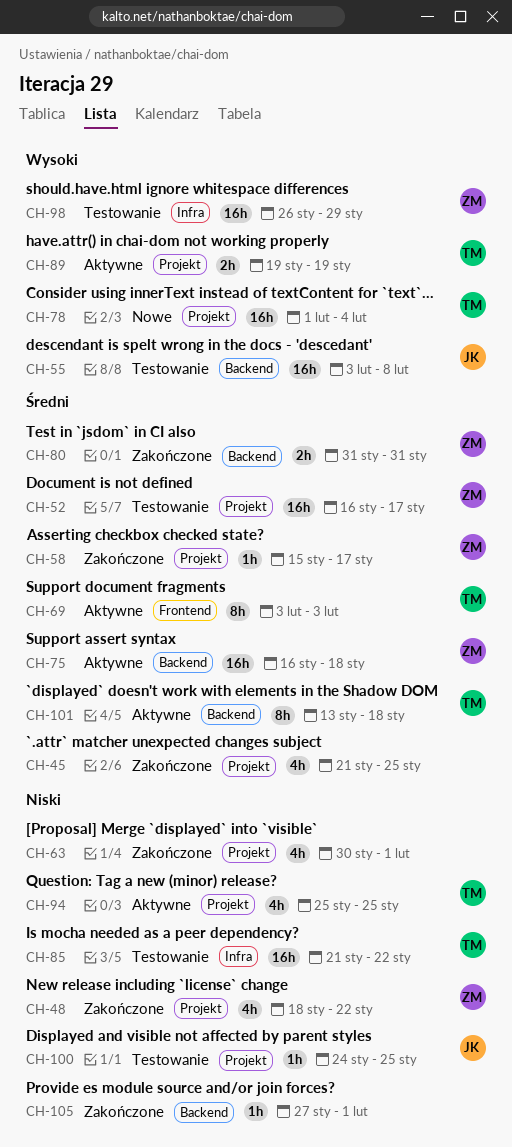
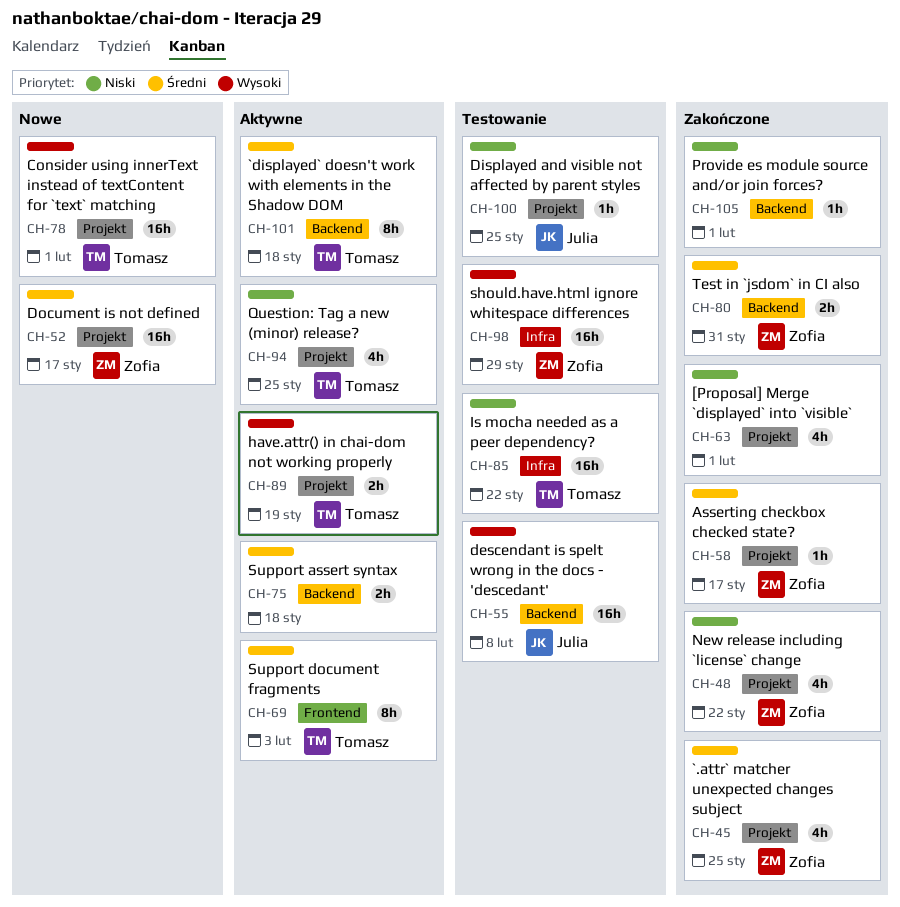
CH-45, owner: none -> Zofia
CH-52, status: Testowanie -> Nowe
CH-75, owner: Zofia -> none
CH-75, estimate: 16h -> 2h
CH-78, due: Feb 4 -> Feb 1

